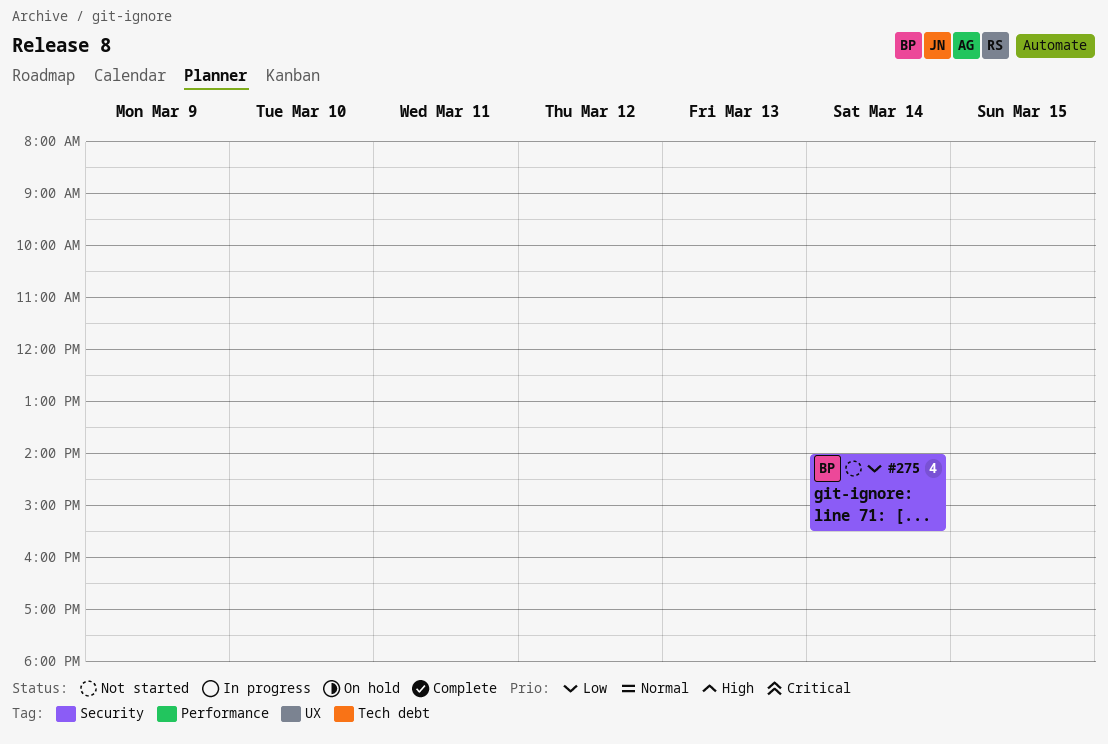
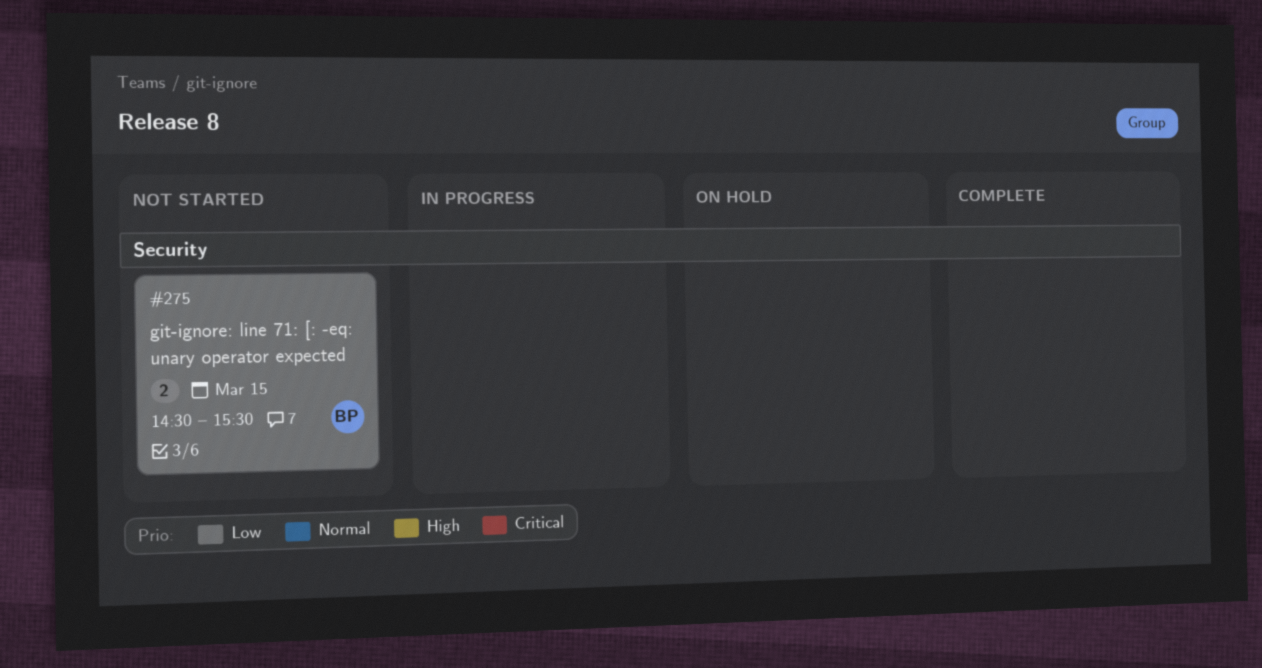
#275, estimate: 4 -> 2
#275, day: Mar 14 -> Mar 15
#275, begins: 14:00 -> 14:30

